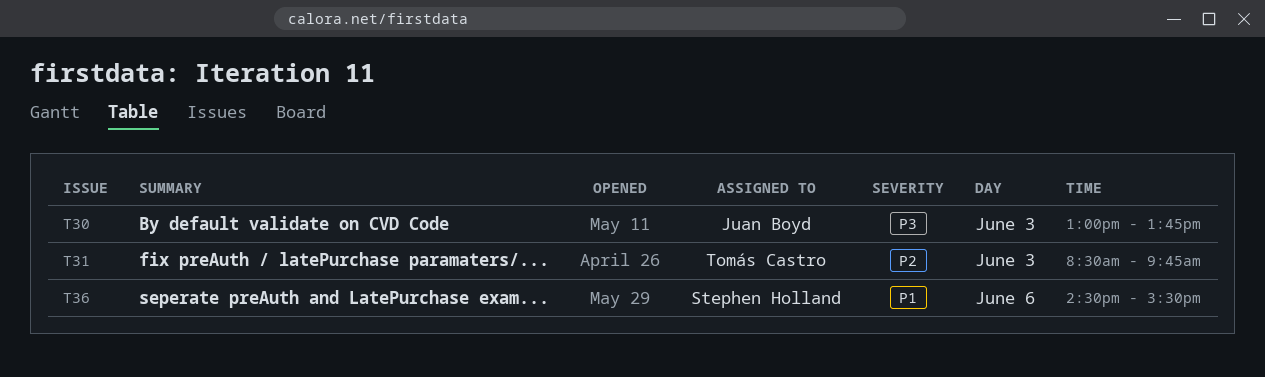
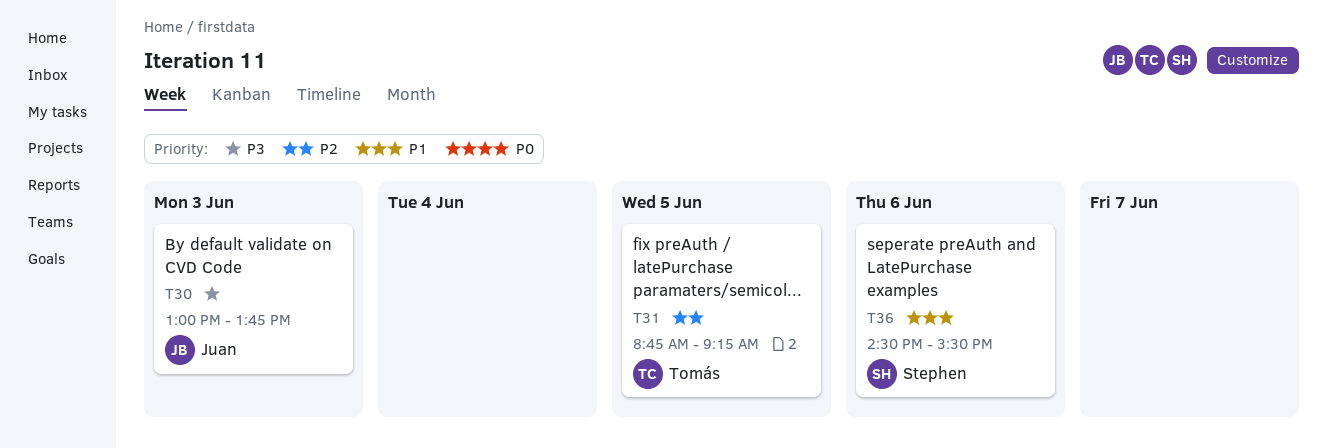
T31, day: Jun 3 -> Jun 5
T31, begins: 08:30 -> 08:45
T31, ends: 09:45 -> 09:15

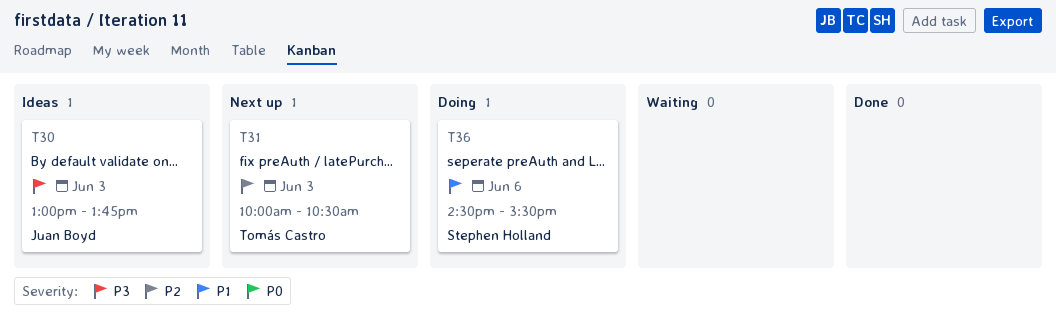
T31, day: Jun 5 -> Jun 3
T31, begins: 08:45 -> 10:00
T31, ends: 09:15 -> 10:30

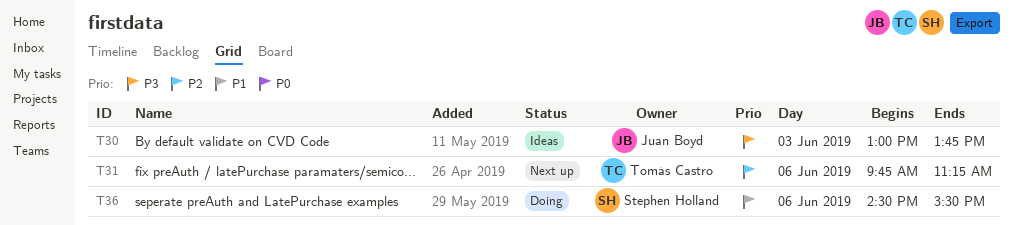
T31, day: Jun 3 -> Jun 6
T31, begins: 10:00 -> 09:45
T31, ends: 10:30 -> 11:15

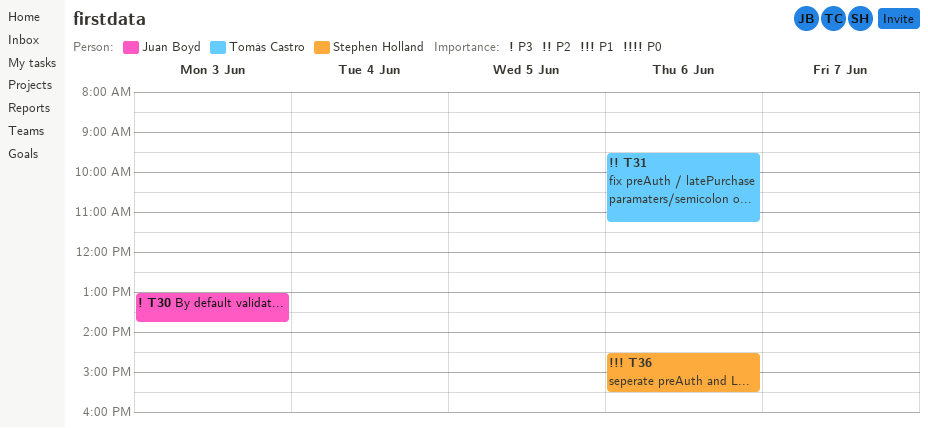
T31, begins: 09:45 -> 09:30

